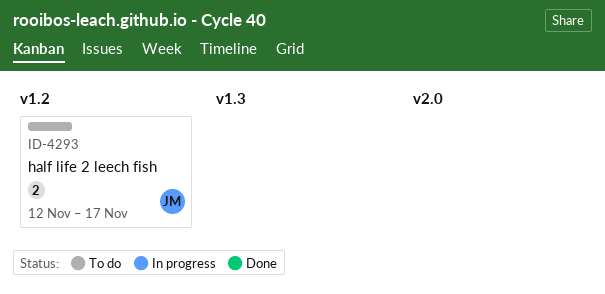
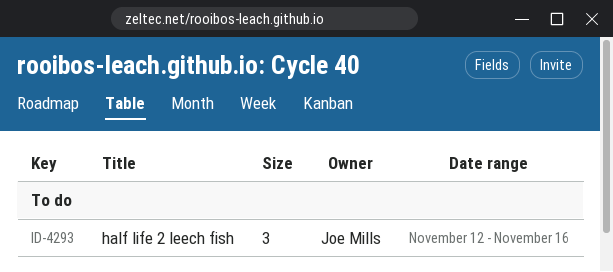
ID-4293, estimate: 2 -> 3
ID-4293, due: Nov 17 -> Nov 16

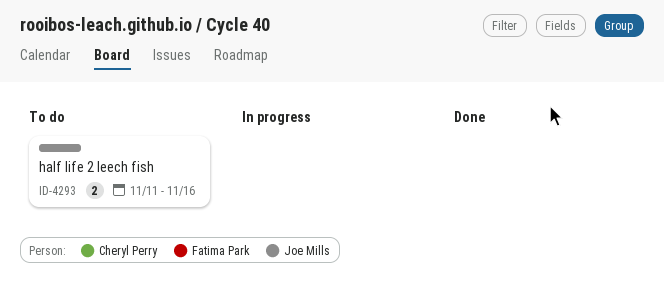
ID-4293, estimate: 3 -> 2
ID-4293, start: Nov 12 -> Nov 11

